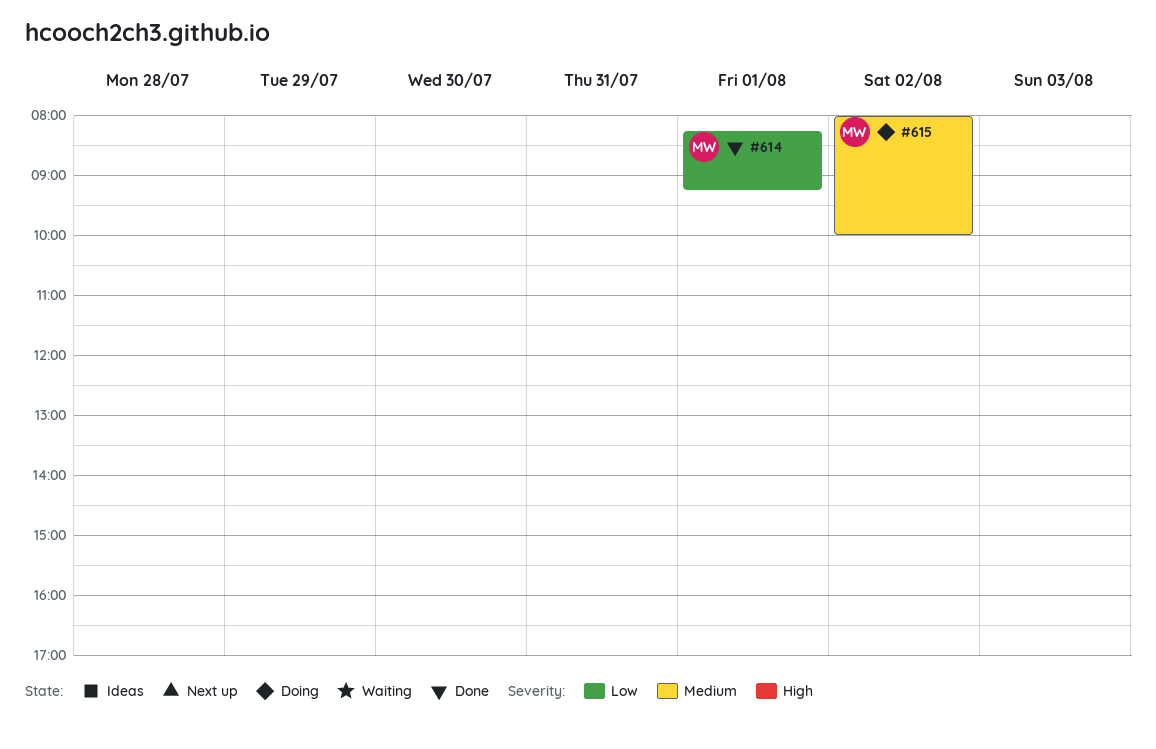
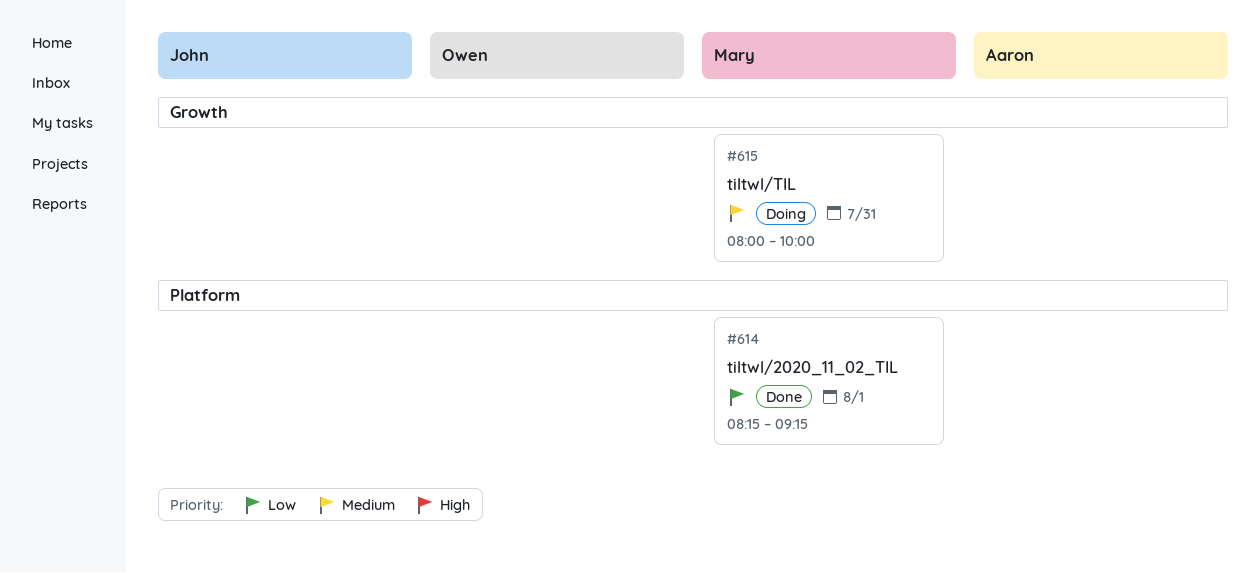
#615, day: Aug 2 -> Jul 31

